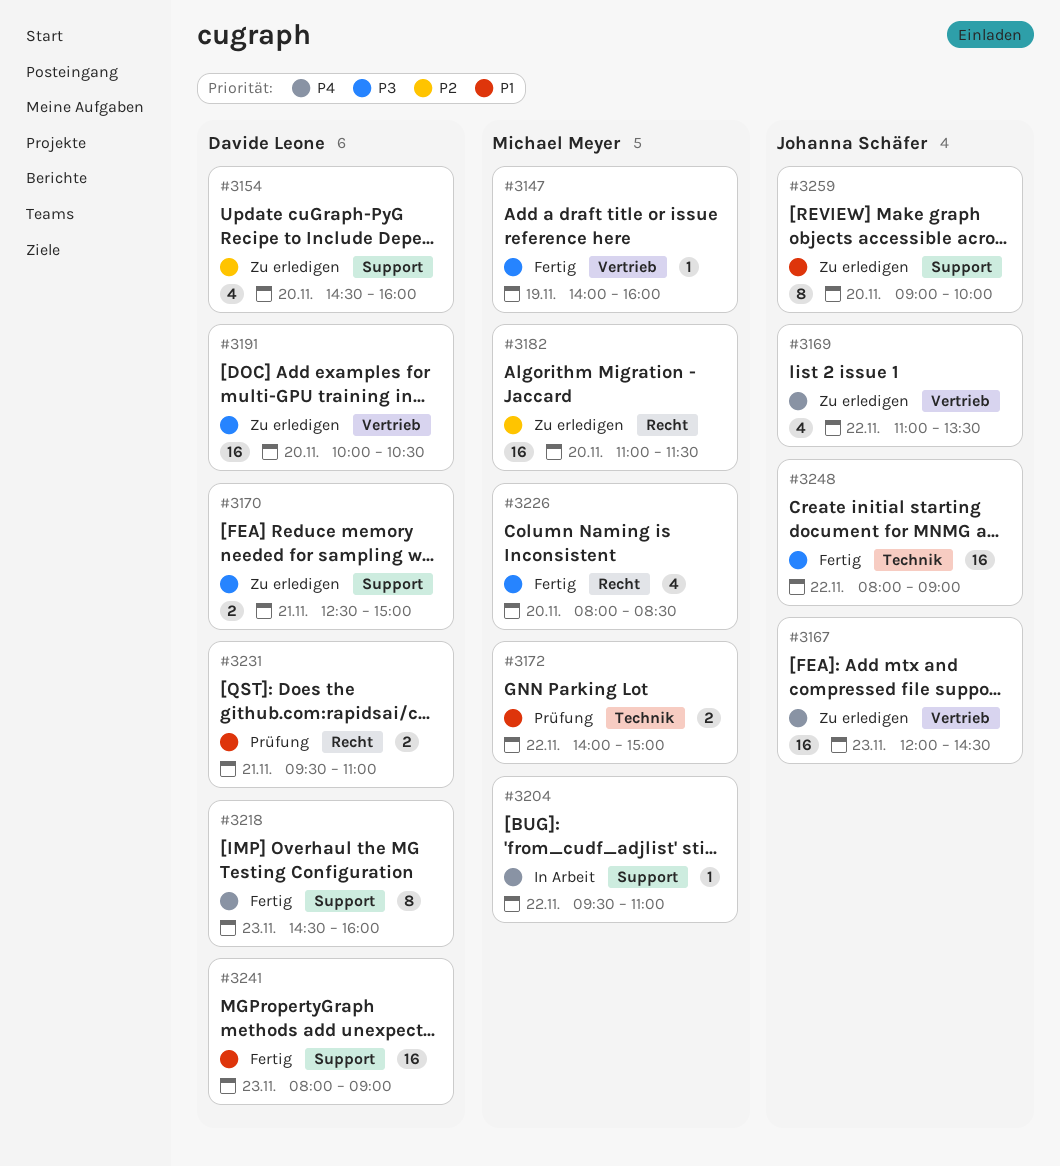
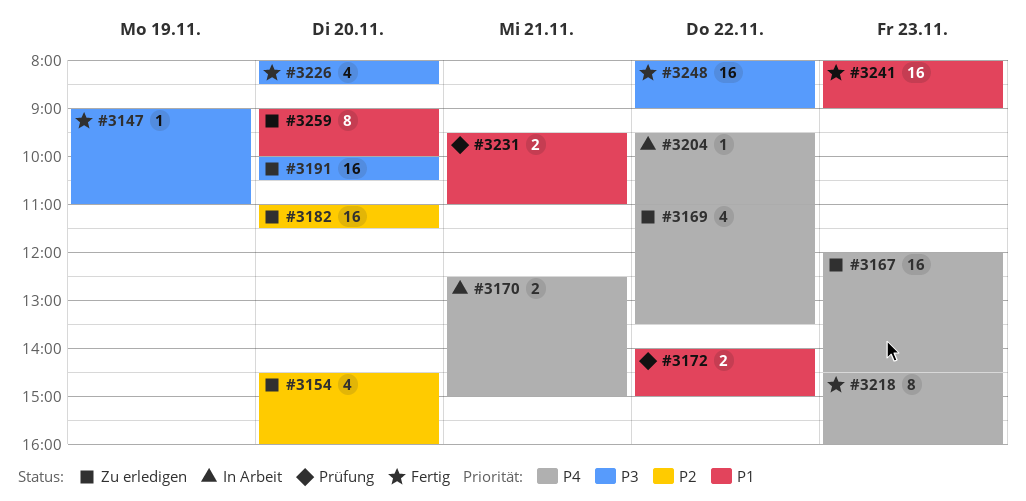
#3147, begins: 14:00 -> 09:00
#3147, ends: 16:00 -> 11:00
#3170, status: Zu erledigen -> In Arbeit
#3170, priority: P3 -> P4

